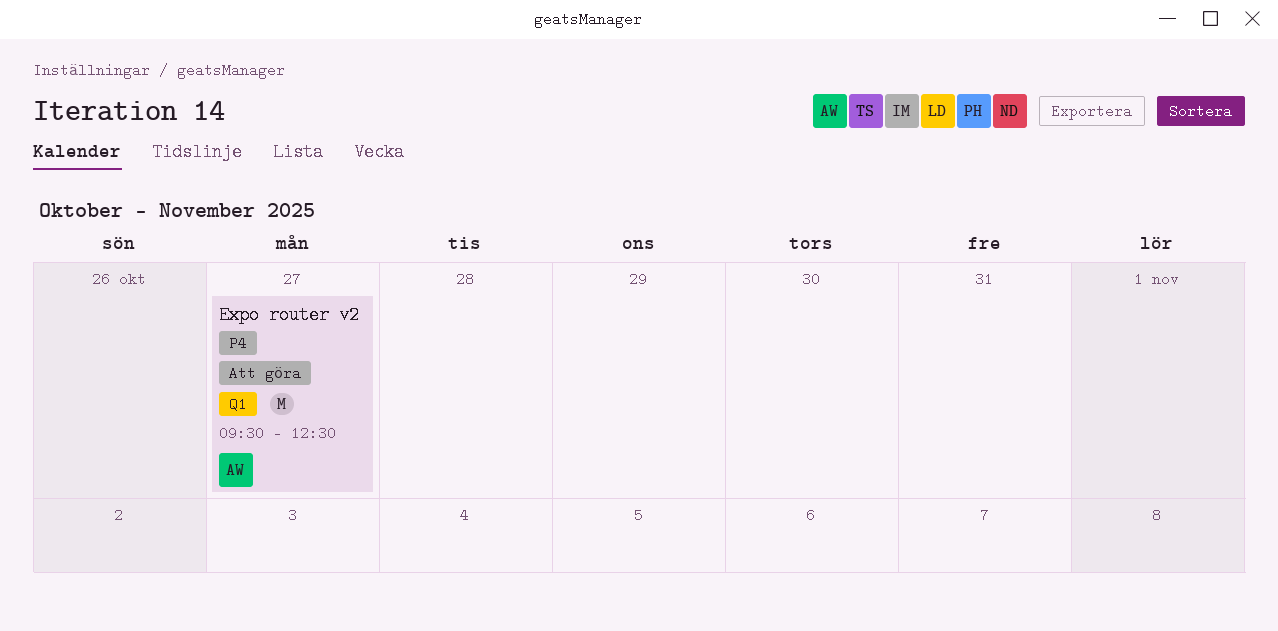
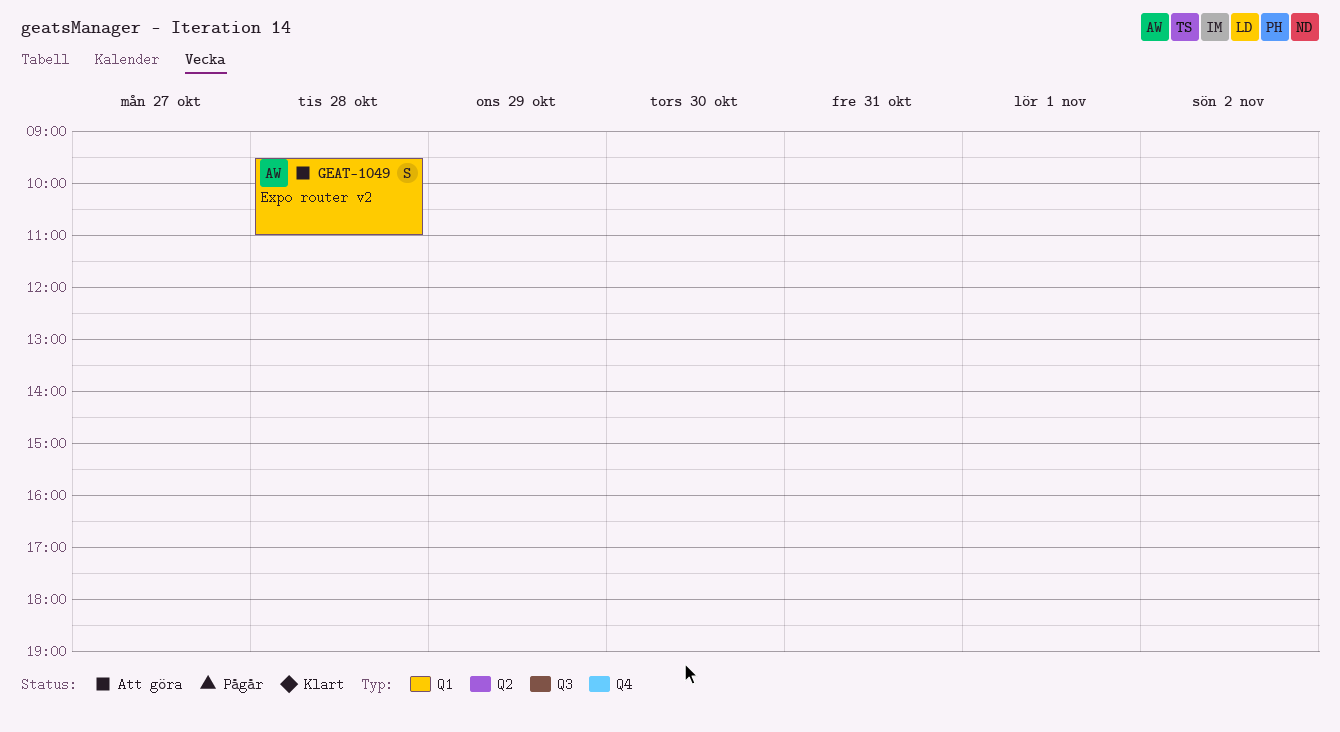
Expo router v2, estimate: M -> S
Expo router v2, day: Oct 27 -> Oct 28
Expo router v2, ends: 12:30 -> 11:00

